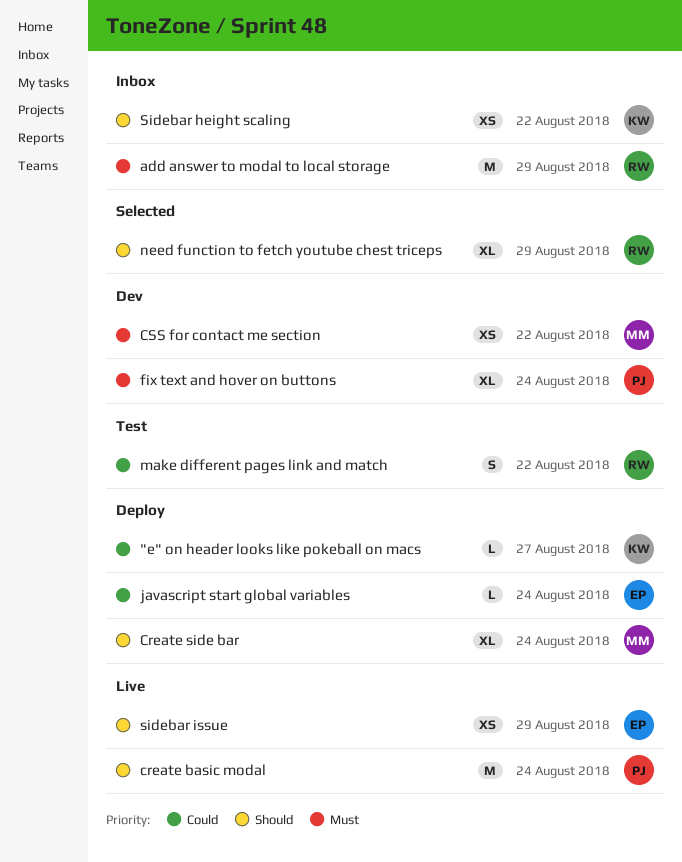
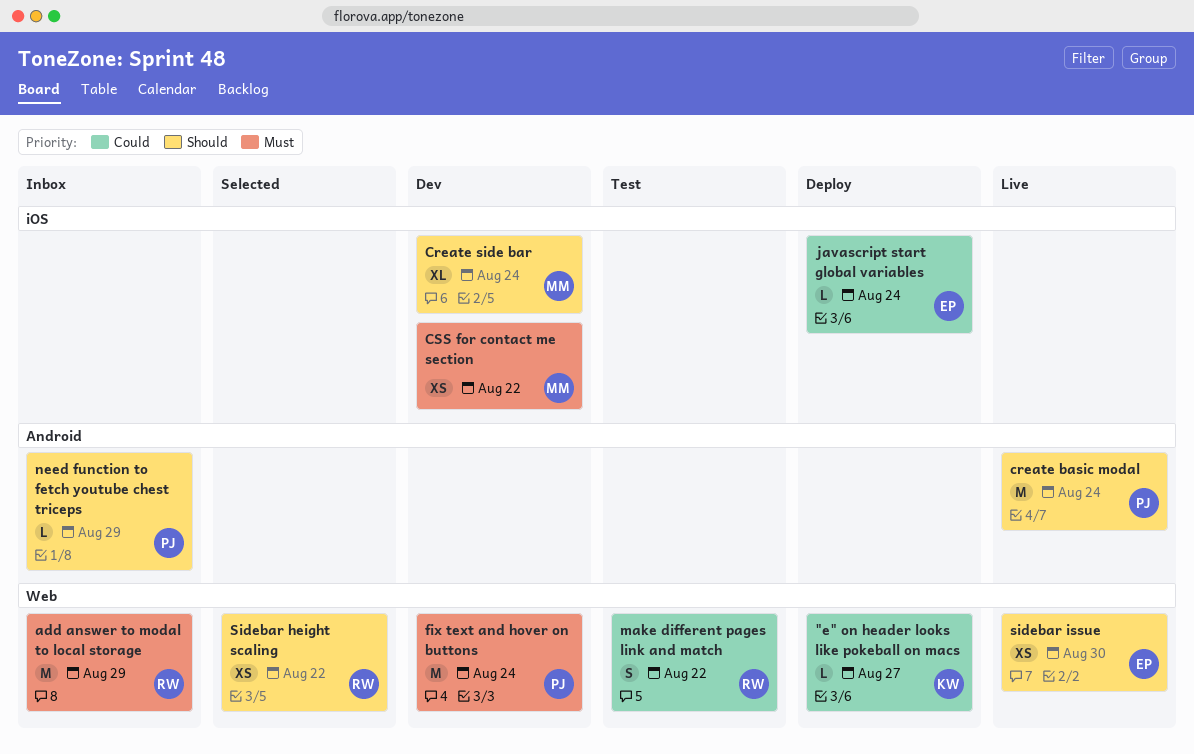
Create side bar, status: Deploy -> Dev
fix text and hover on buttons, estimate: XL -> M
need function to fetch youtube chest triceps, status: Selected -> Inbox
need function to fetch youtube chest triceps, owner: RW -> PJ
need function to fetch youtube chest triceps, estimate: XL -> L
Sidebar height scaling, status: Inbox -> Selected
Sidebar height scaling, owner: KW -> RW
sidebar issue, due: Aug 29 -> Aug 30

